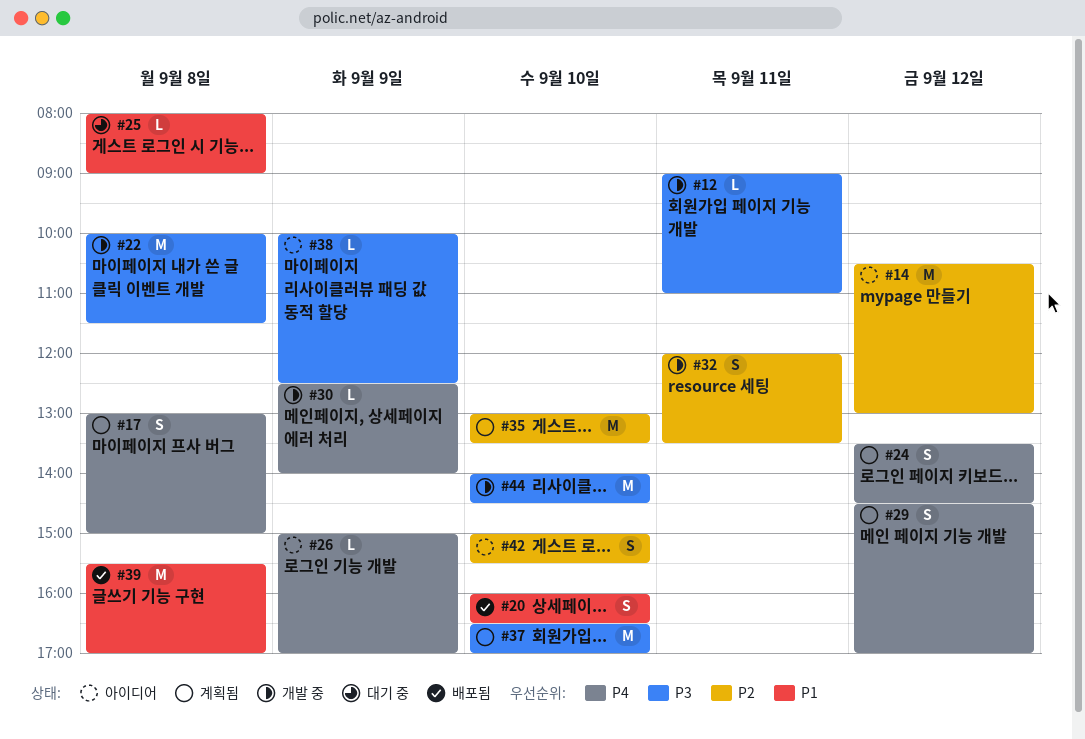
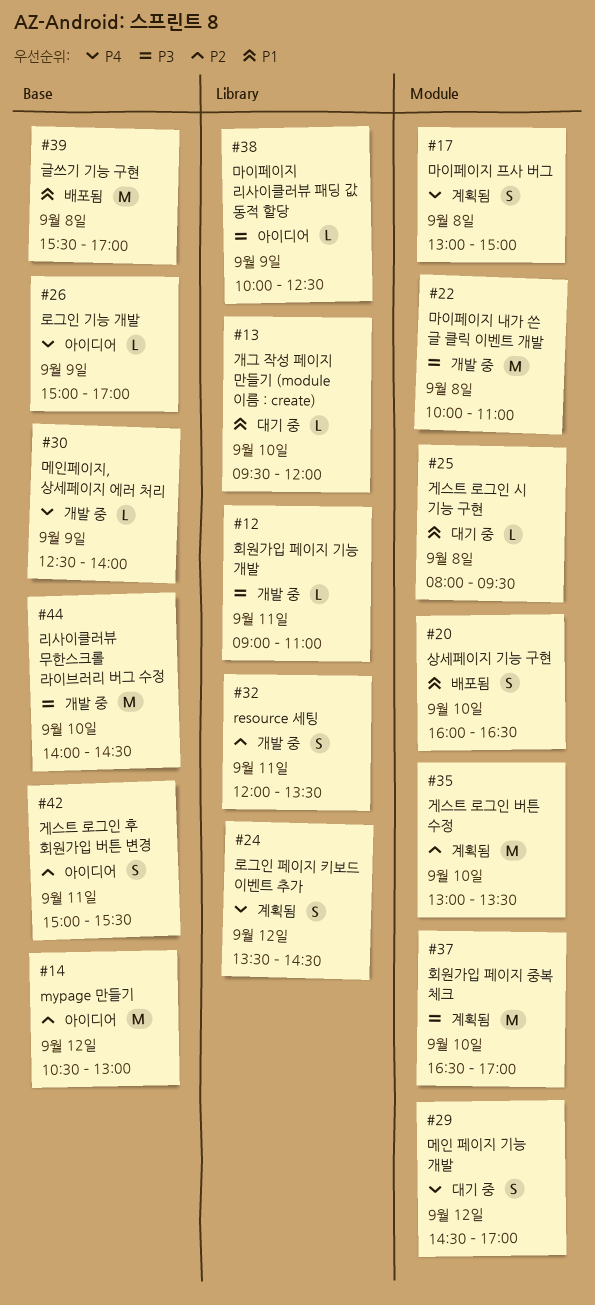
#13: none -> present
#22, ends: 11:30 -> 11:00
#25, ends: 09:00 -> 09:30
#29, status: 계획됨 -> 대기 중
#42, day: Sep 10 -> Sep 11

